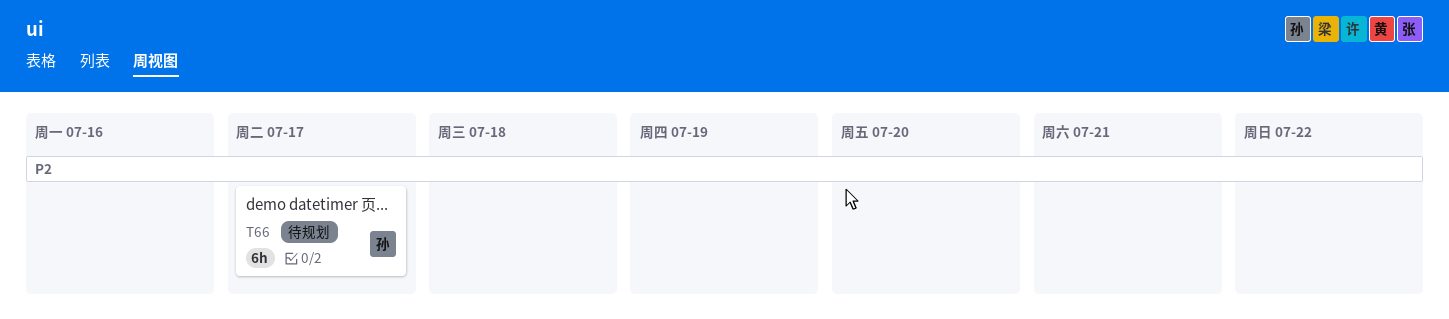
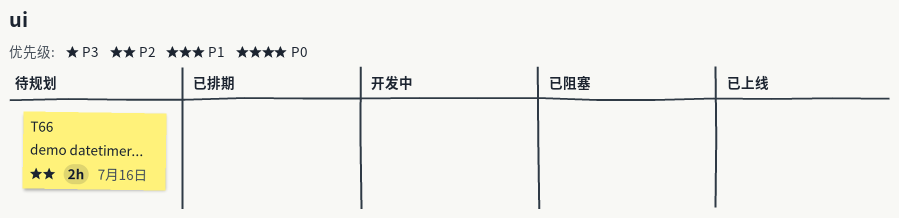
T66, estimate: 6h -> 2h
T66, due: Jul 17 -> Jul 16

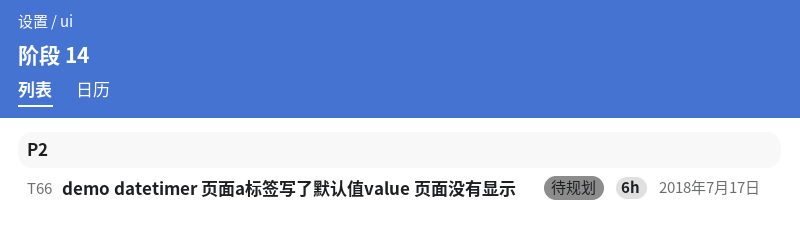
T66, estimate: 2h -> 6h
T66, due: Jul 16 -> Jul 17

